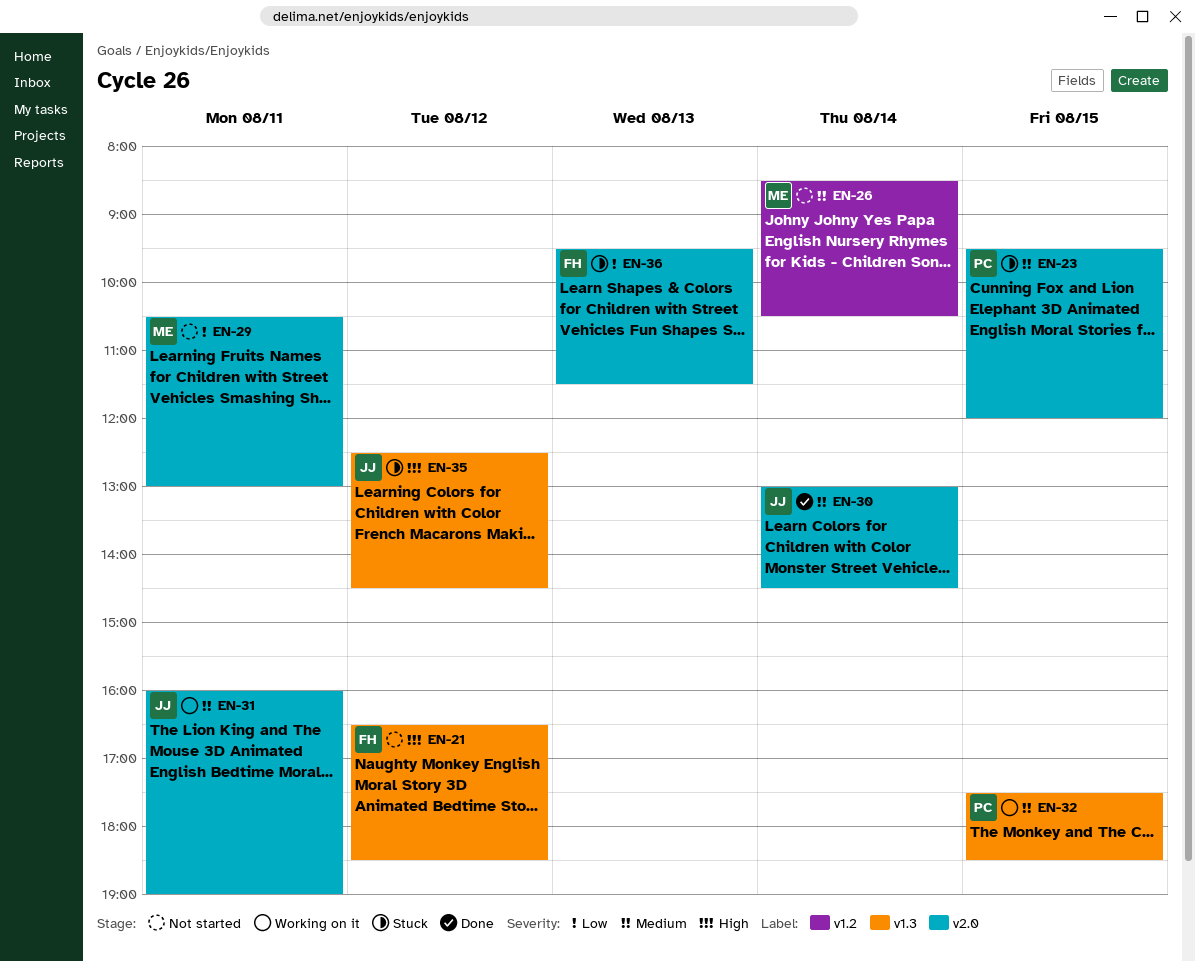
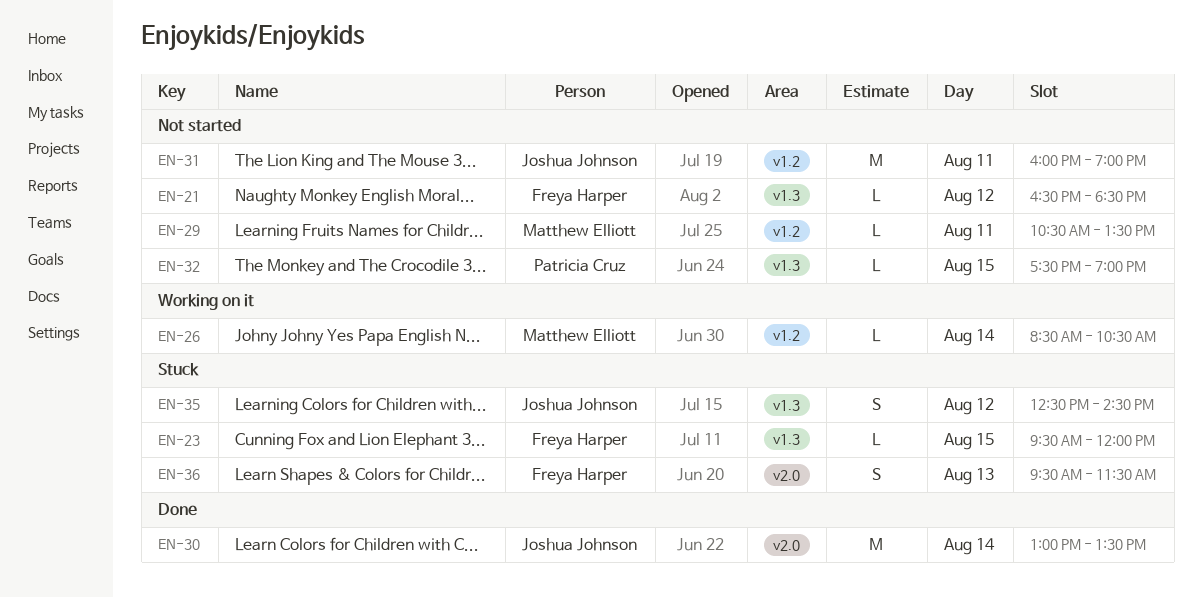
EN-23, owner: Patricia Cruz -> Freya Harper
EN-23, label: v2.0 -> v1.3
EN-26, status: Not started -> Working on it
EN-29, label: v2.0 -> v1.2
EN-29, ends: 13:00 -> 13:30
EN-30, ends: 14:30 -> 13:30
EN-31, status: Working on it -> Not started
EN-31, label: v2.0 -> v1.2
EN-32, status: Working on it -> Not started
EN-32, ends: 18:30 -> 19:00

